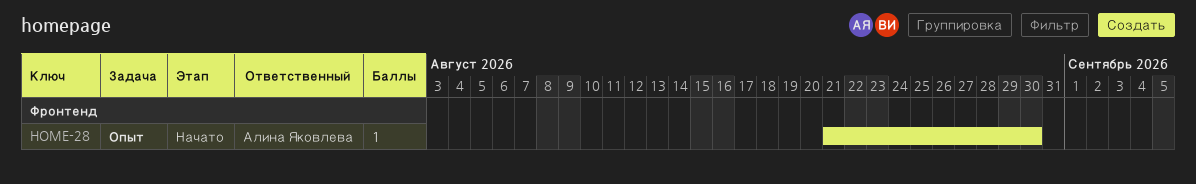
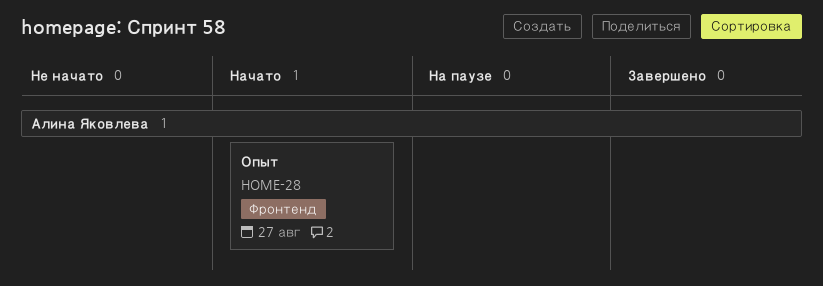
HOME-28, due: Aug 30 -> Aug 27

